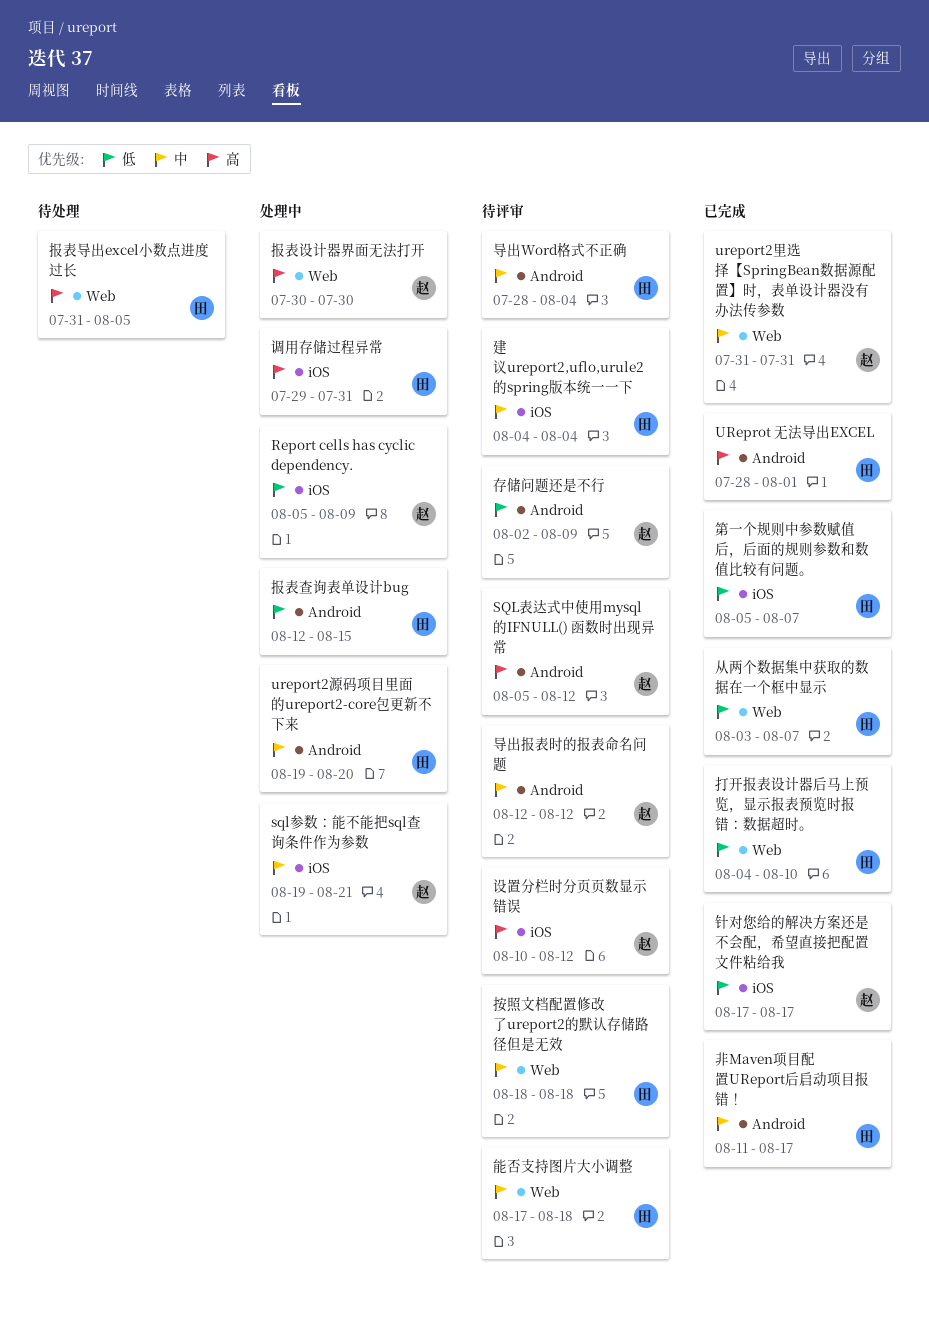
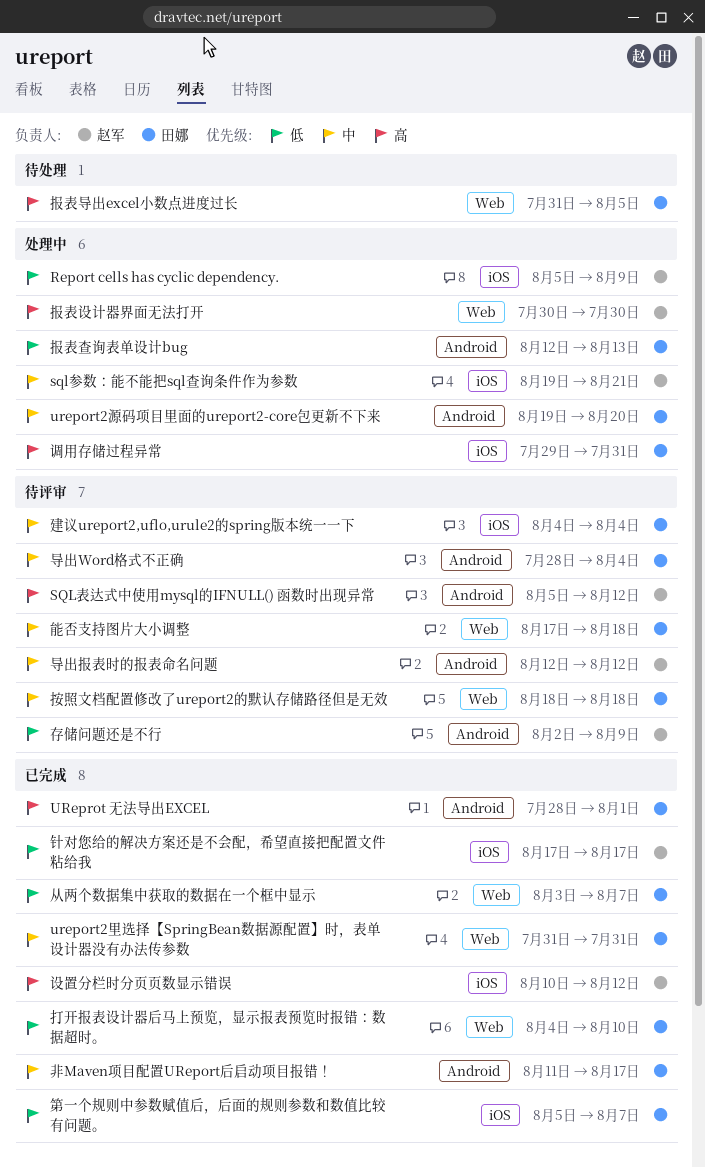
ureport2里选择【SpringBean数据源配置】时，表单设计器没有办法传参数, owner: 赵军 -> 田娜
报表查询表单设计bug, due: Aug 15 -> Aug 13
设置分栏时分页页数显示错误, status: 待评审 -> 已完成

